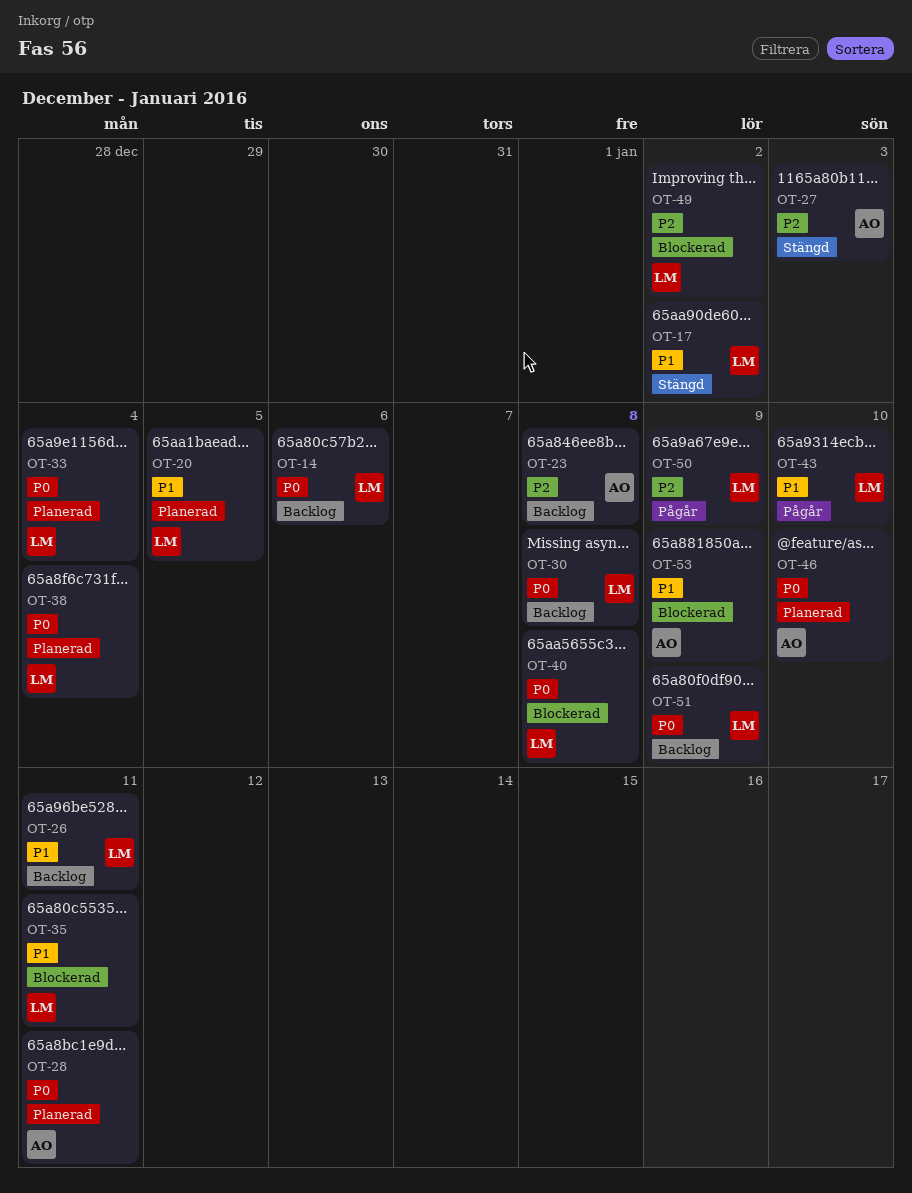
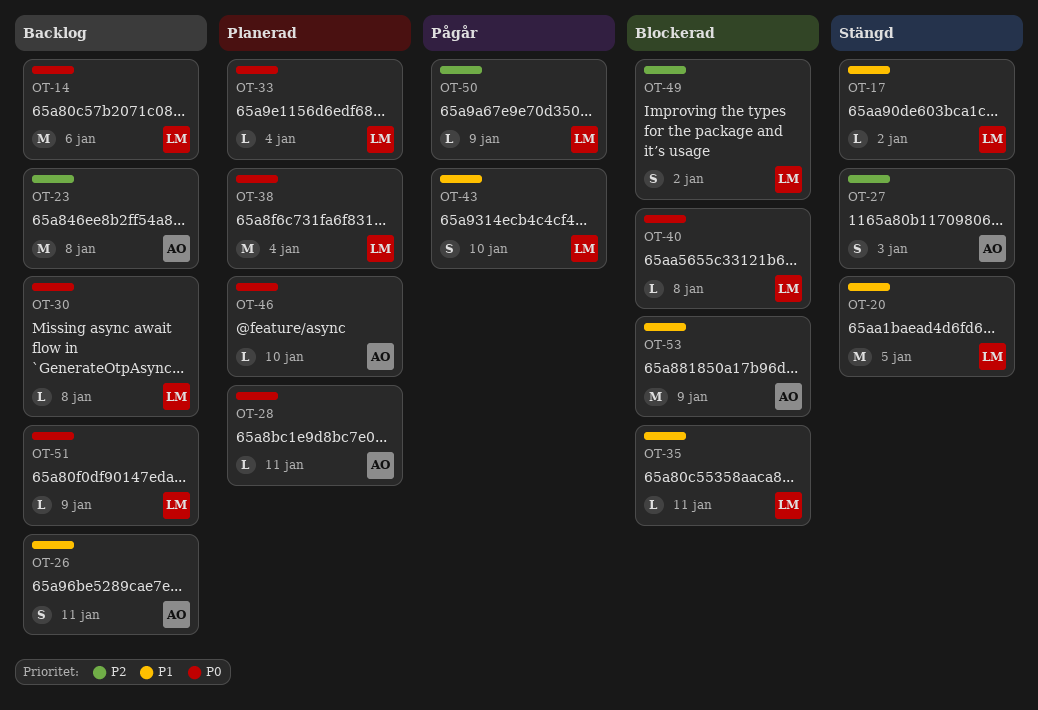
OT-20, status: Planerad -> Stängd
OT-26, owner: LM -> AO

